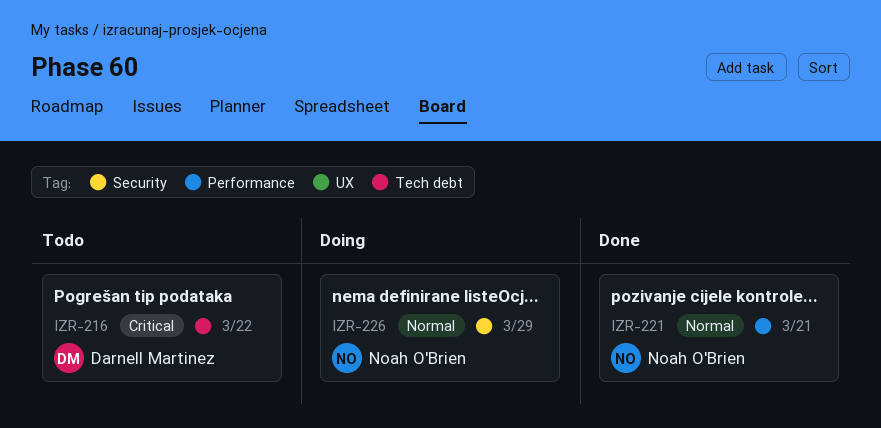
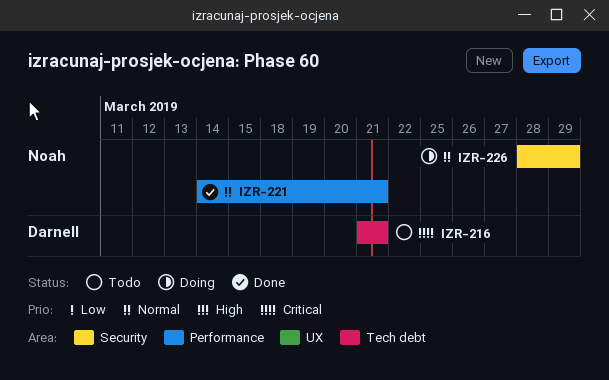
IZR-216, due: Mar 22 -> Mar 21

